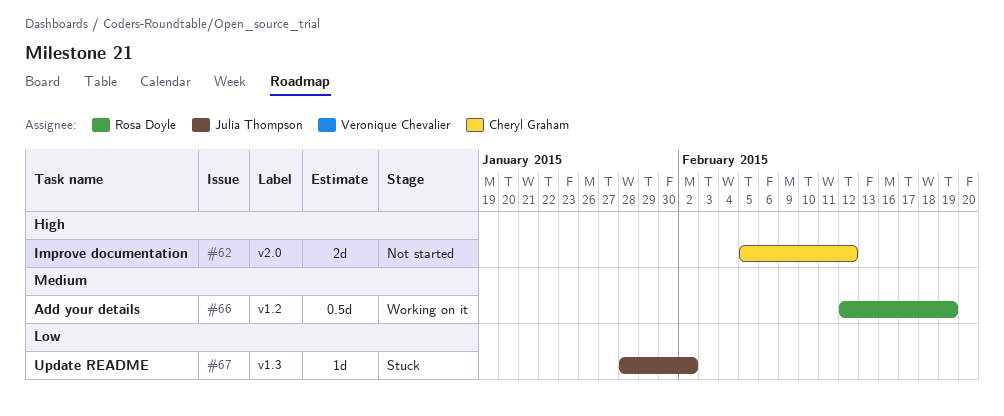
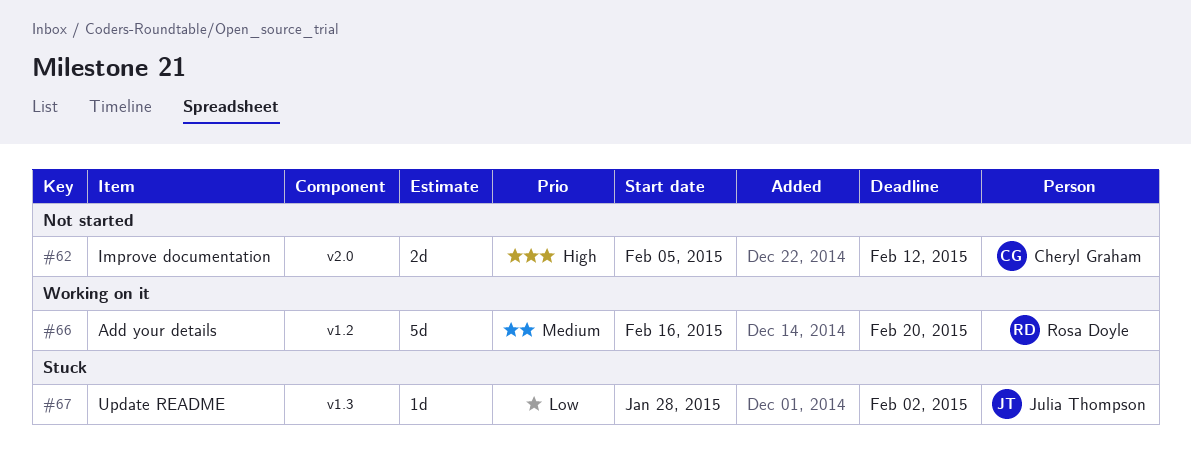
#66, estimate: 0.5d -> 5d
#66, start: Feb 12 -> Feb 16
#66, due: Feb 19 -> Feb 20

